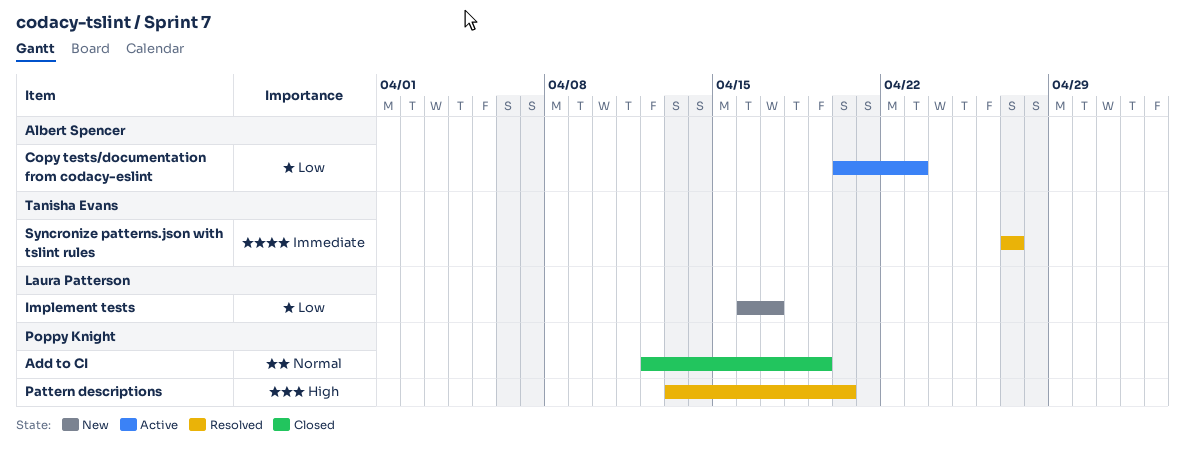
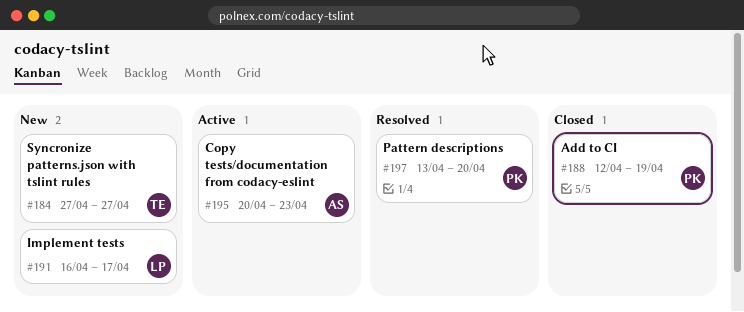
Syncronize patterns.json with tslint rules, status: Resolved -> New

